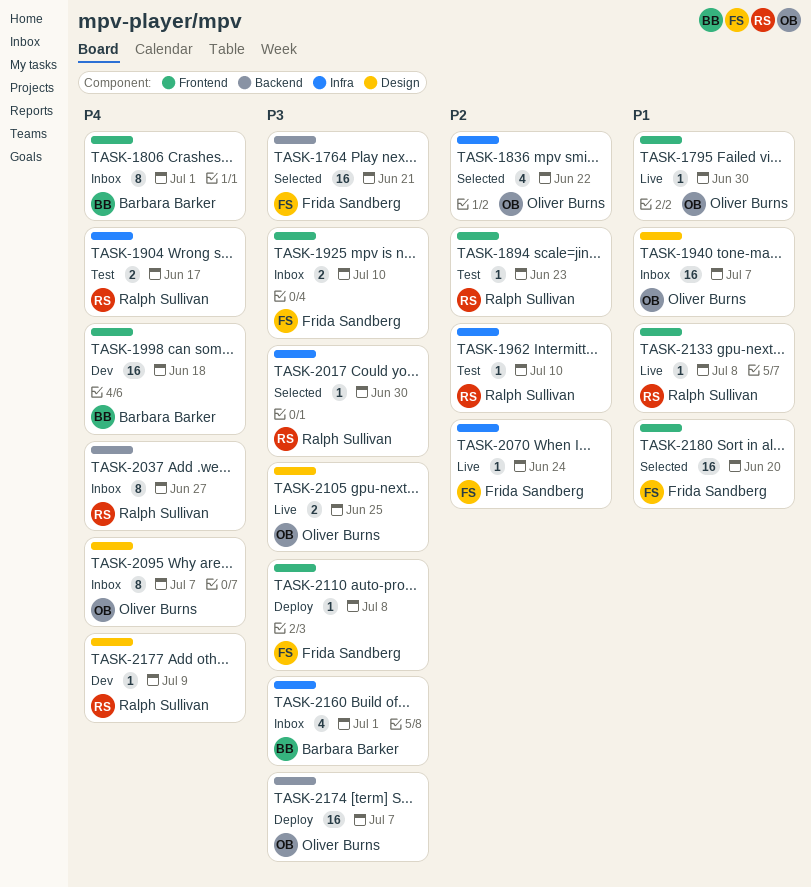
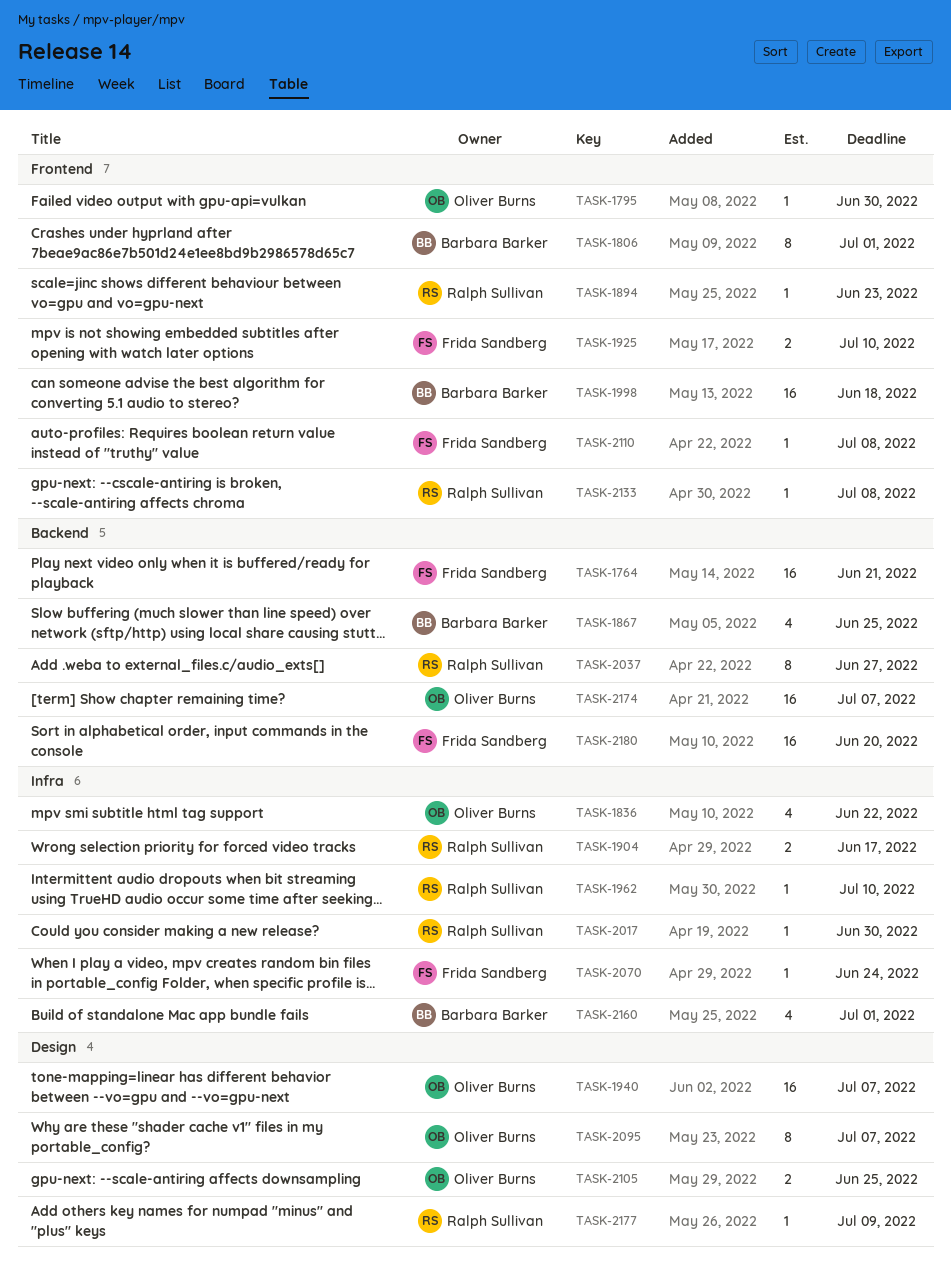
TASK-1867: none -> present
TASK-2180, label: Frontend -> Backend

